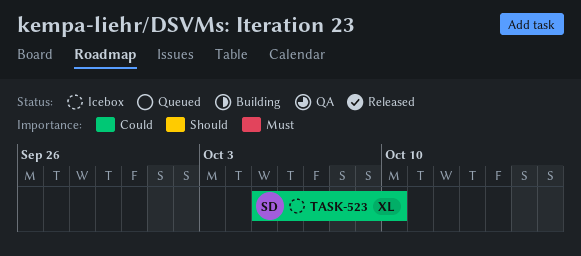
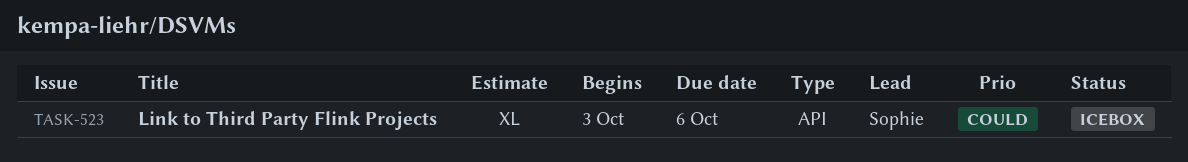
TASK-523, start: Oct 5 -> Oct 3
TASK-523, due: Oct 10 -> Oct 6

